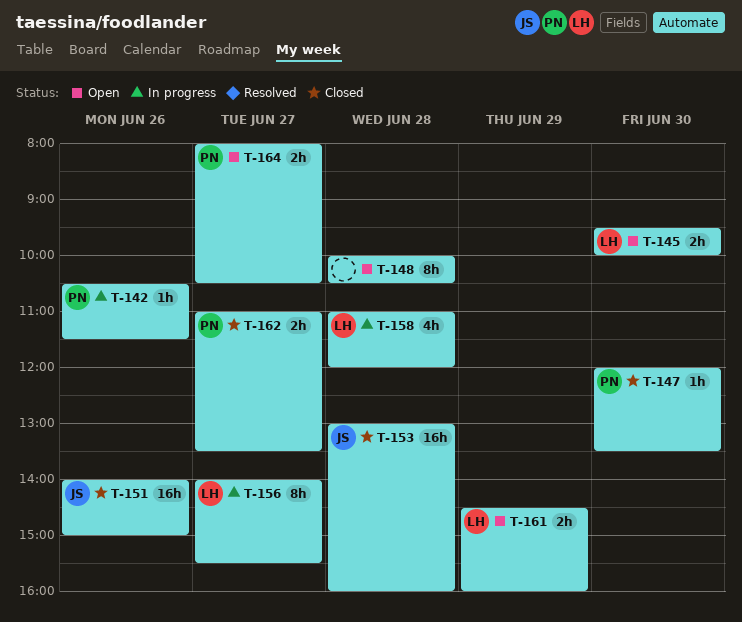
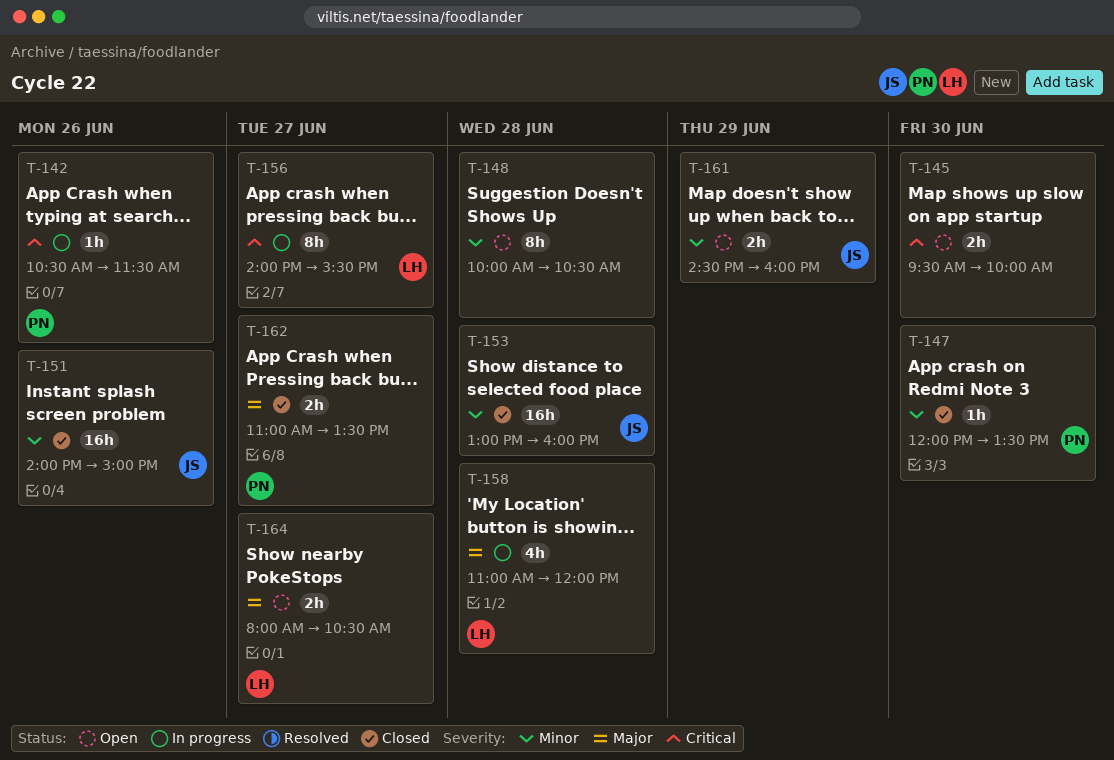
T-145, owner: LH -> none
T-161, owner: LH -> JS
T-164, owner: PN -> LH

